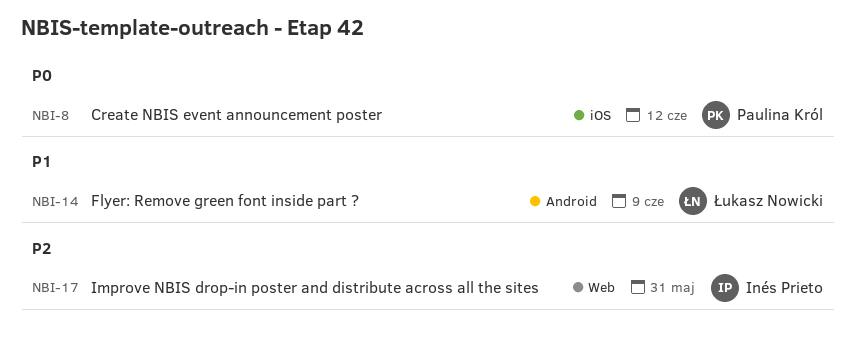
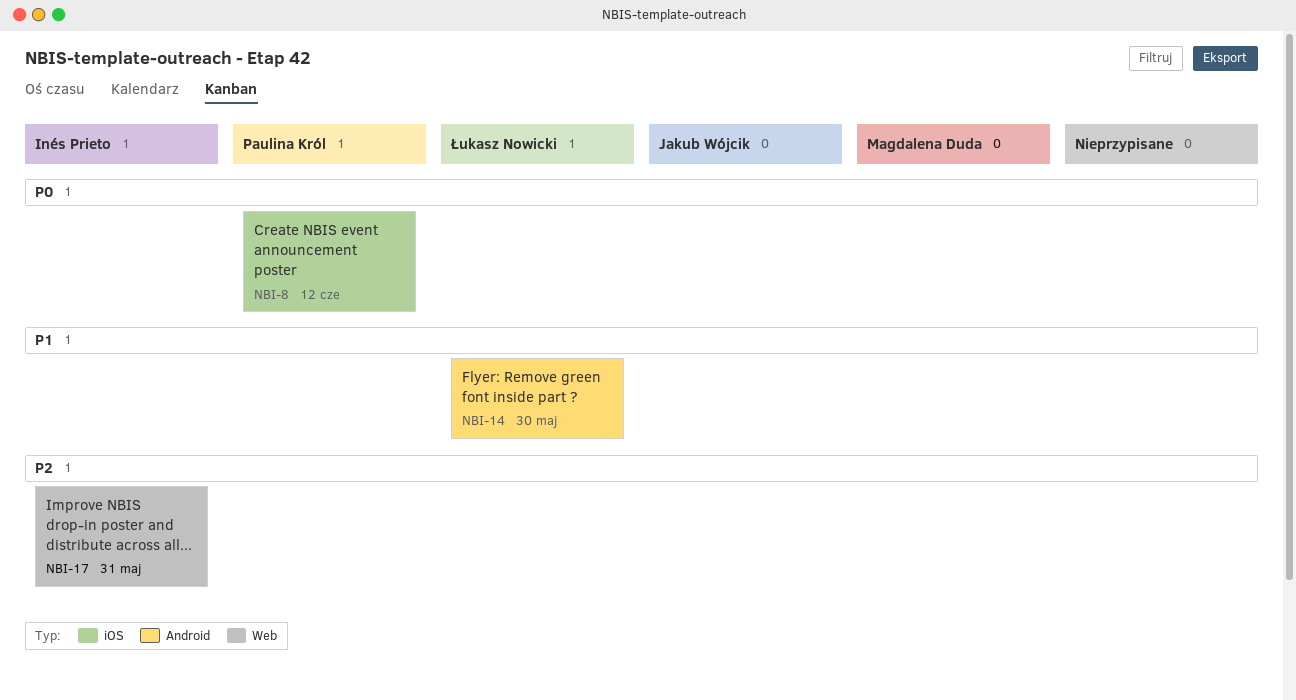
NBI-14, due: Jun 9 -> May 30

